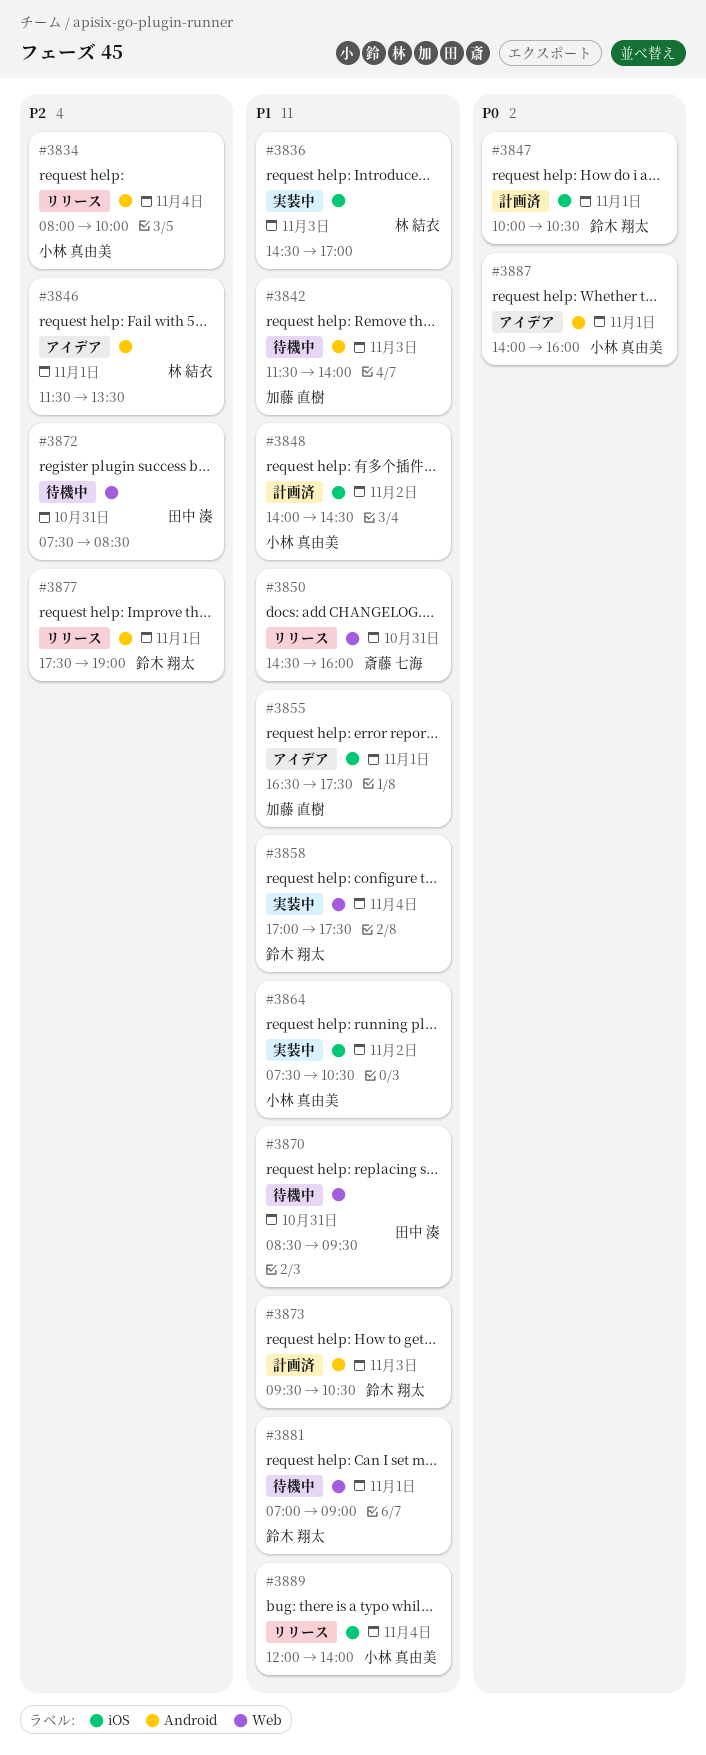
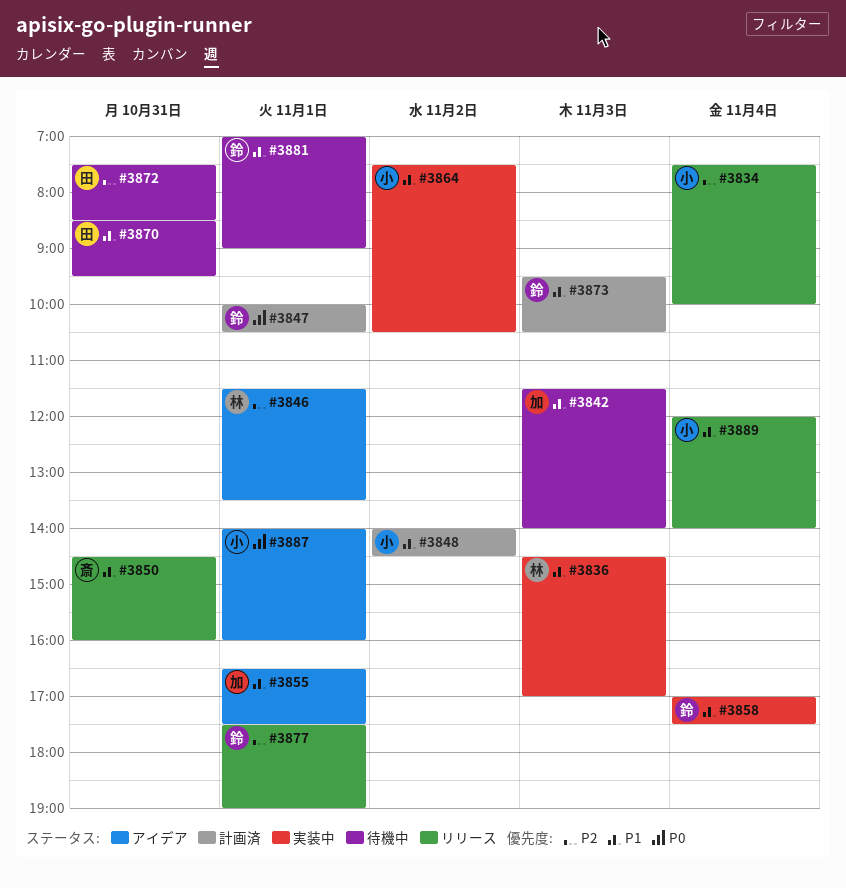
#3834, begins: 08:00 -> 07:30

